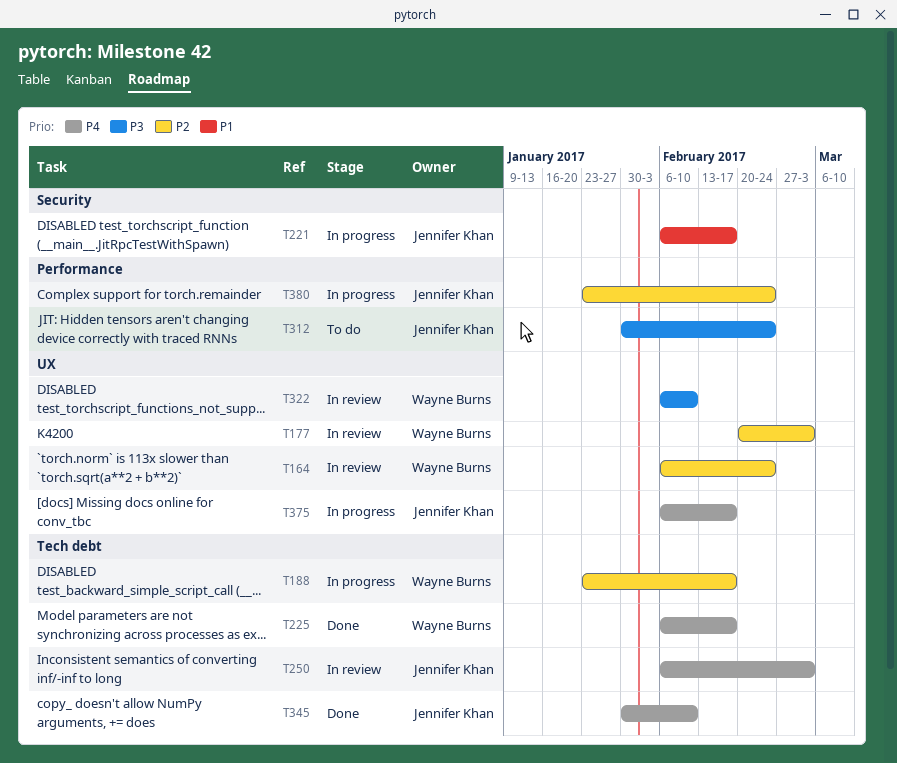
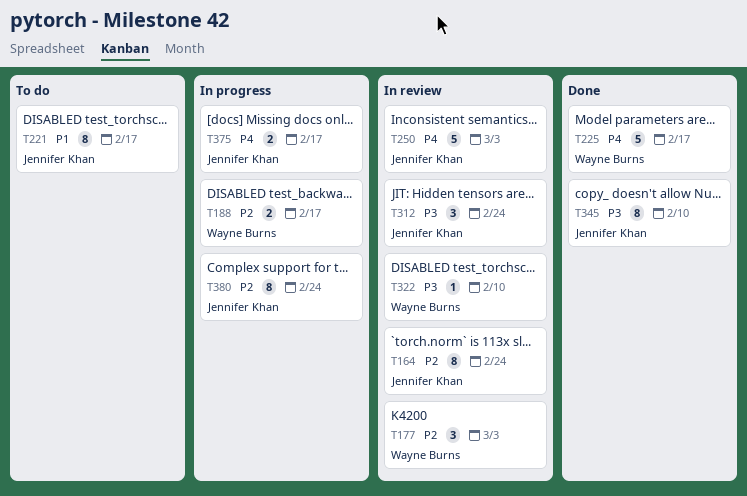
T164, owner: Wayne Burns -> Jennifer Khan
T221, status: In progress -> To do
T312, status: To do -> In review
T345, priority: P4 -> P3

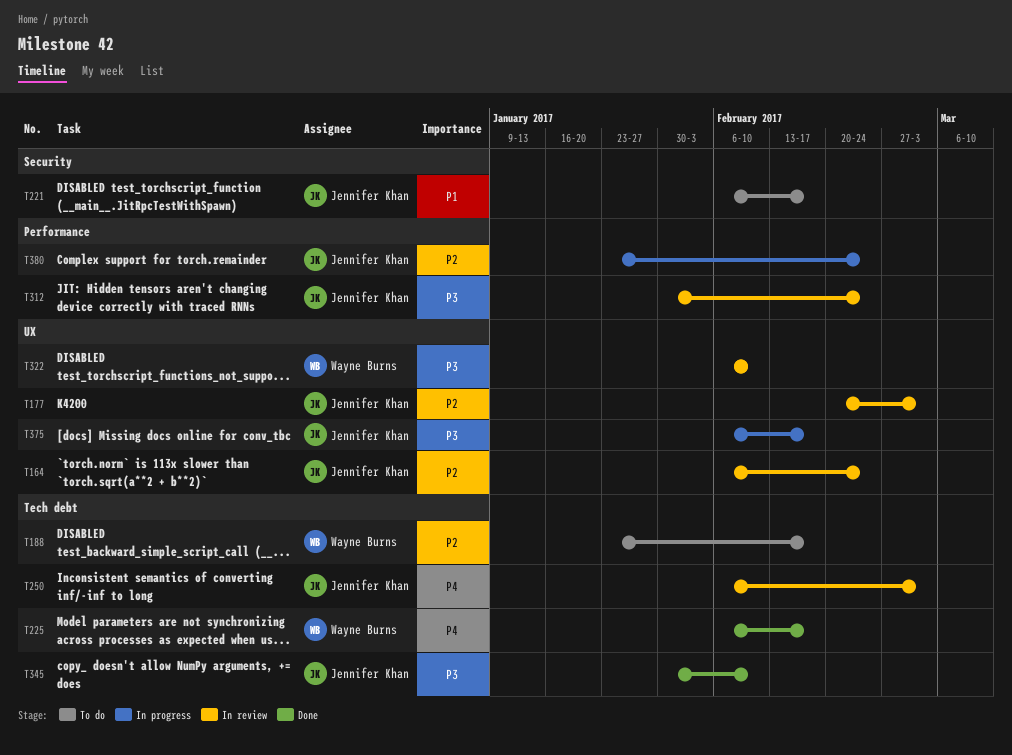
T177, owner: Wayne Burns -> Jennifer Khan
T188, status: In progress -> To do
T375, priority: P4 -> P3

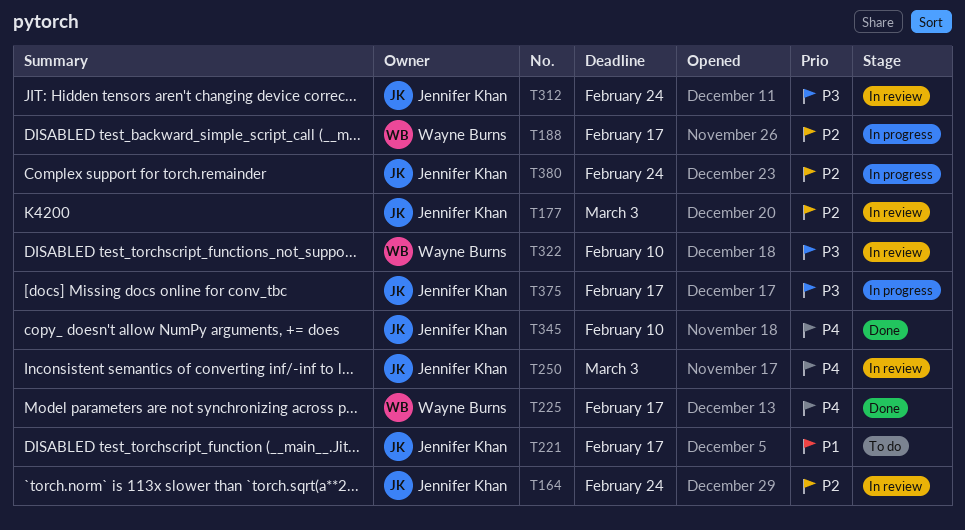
T188, status: To do -> In progress
T345, priority: P3 -> P4

